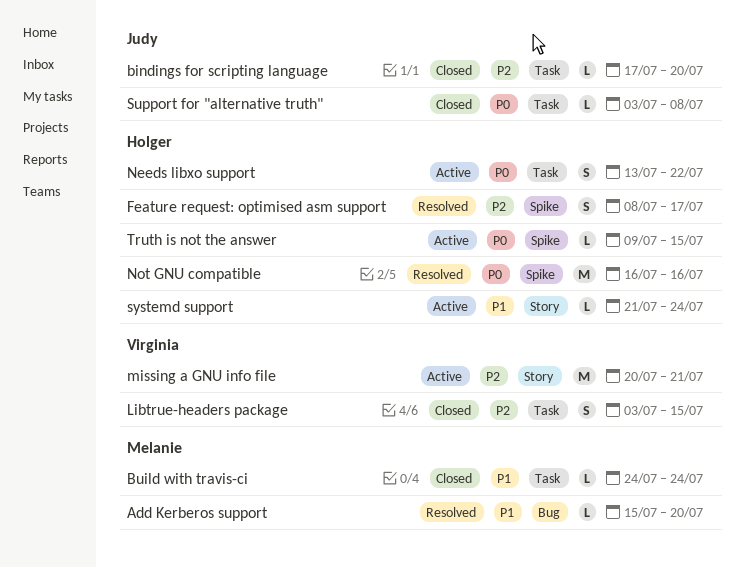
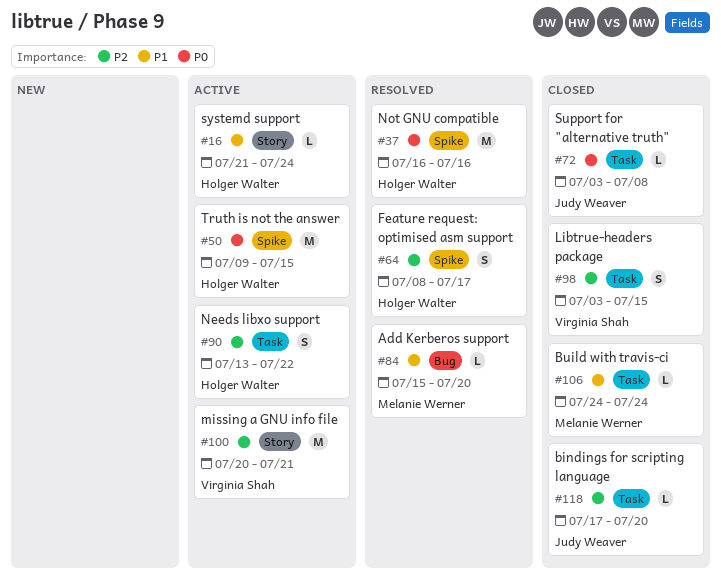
Needs libxo support, priority: P0 -> P2
Truth is not the answer, estimate: L -> M

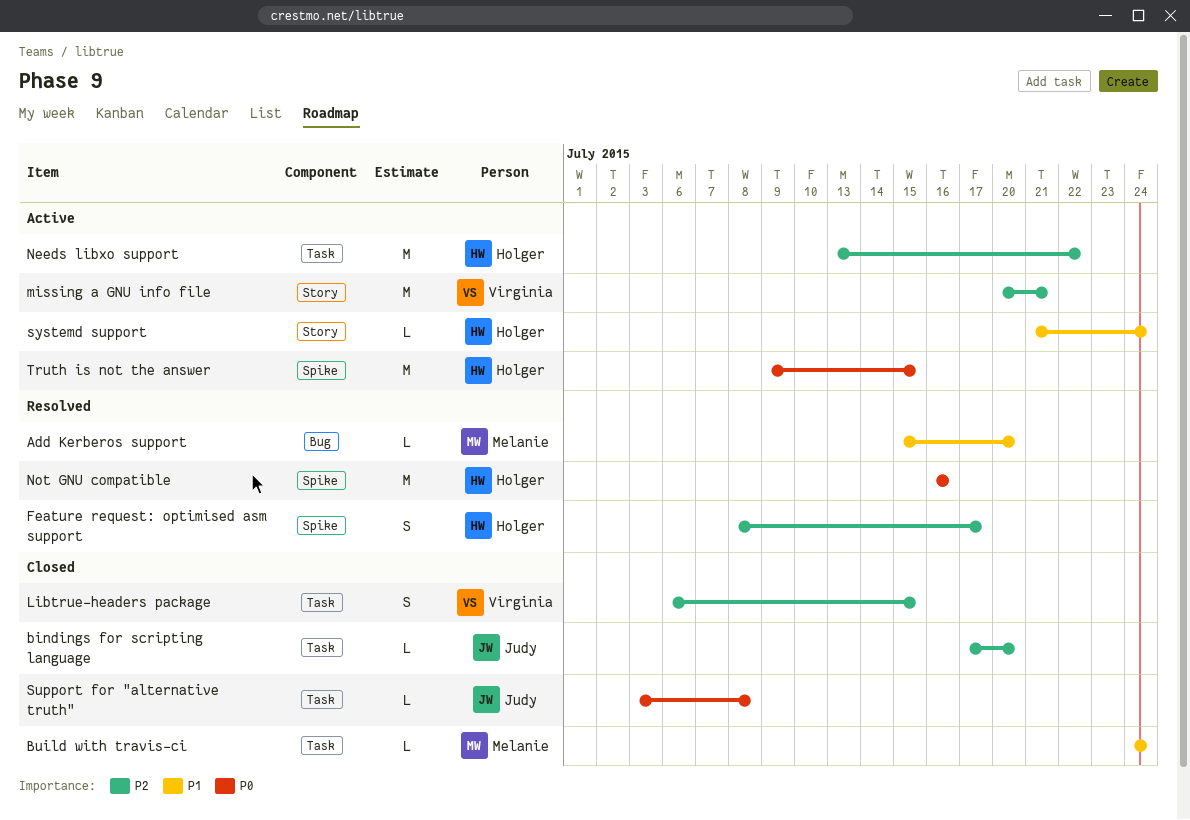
Libtrue-headers package, start: Jul 3 -> Jul 6
Needs libxo support, estimate: S -> M

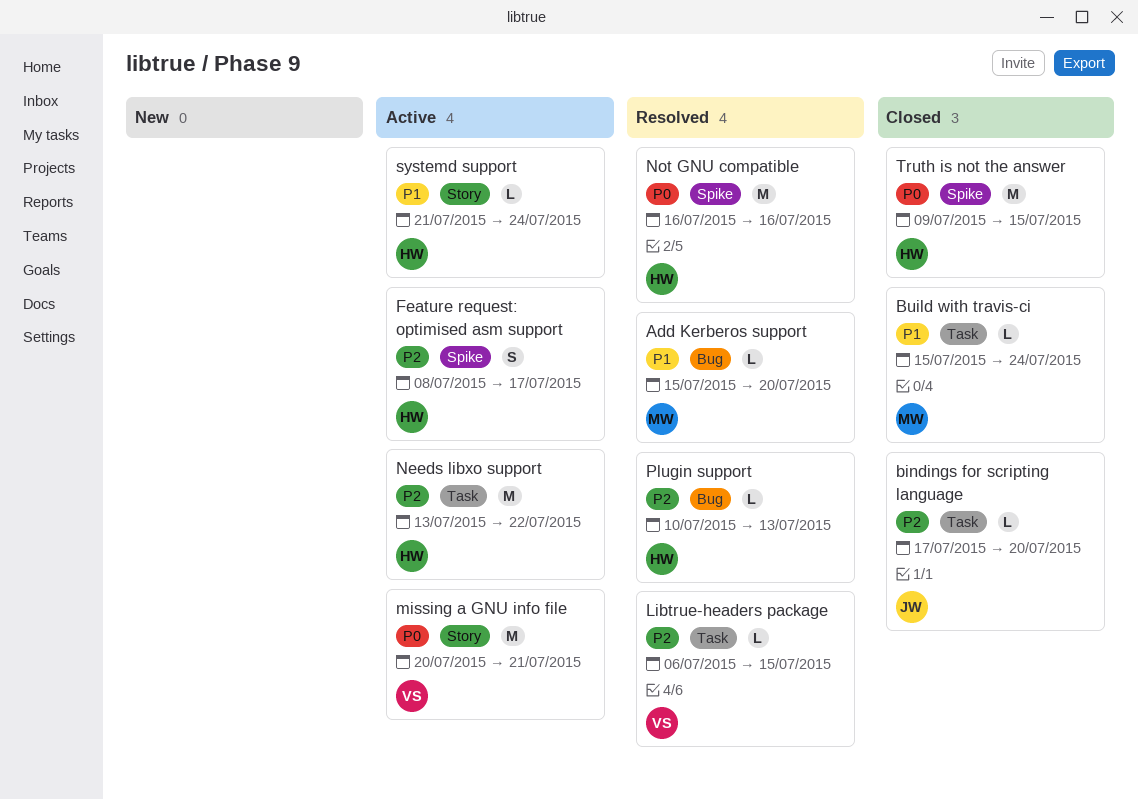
Build with travis-ci, start: Jul 24 -> Jul 15
Feature request: optimised asm support, status: Resolved -> Active
Libtrue-headers package, status: Closed -> Resolved
Libtrue-headers package, estimate: S -> L
missing a GNU info file, priority: P2 -> P0
Plugin support: none -> present
Support for "alternative truth": present -> none
Truth is not the answer, status: Active -> Closed

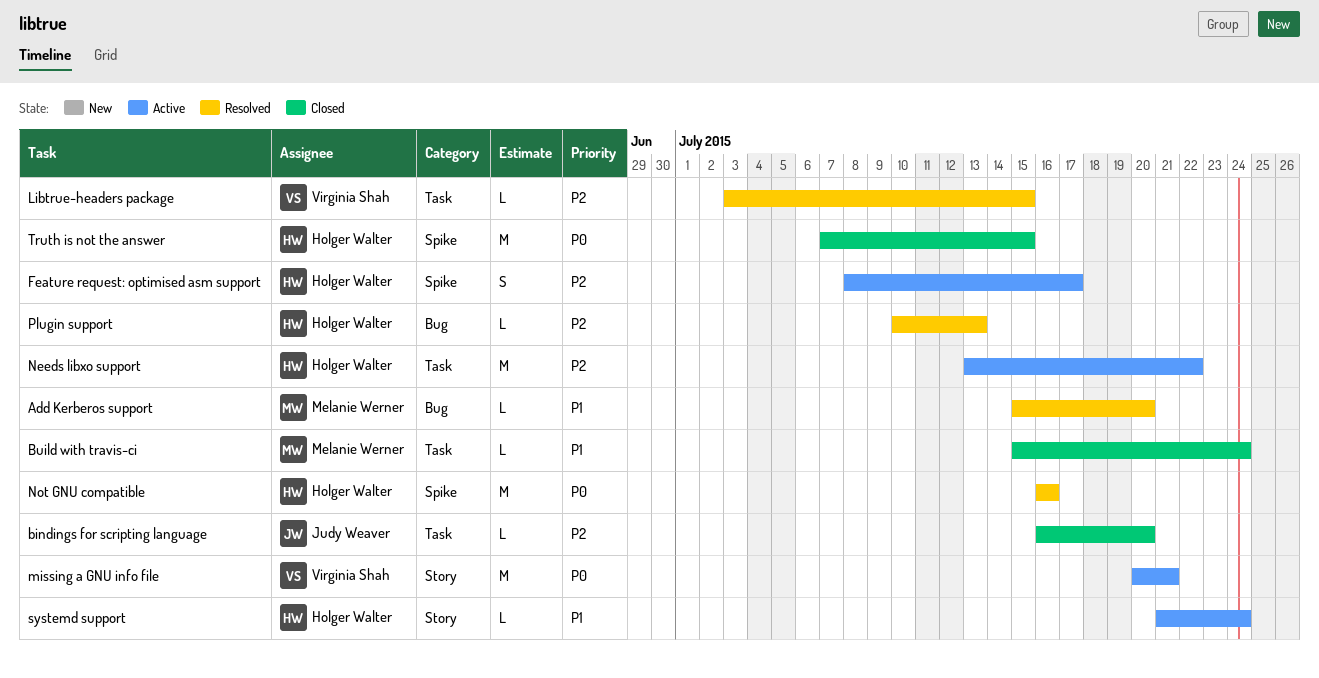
bindings for scripting language, start: Jul 17 -> Jul 16
Libtrue-headers package, start: Jul 6 -> Jul 3
Truth is not the answer, start: Jul 9 -> Jul 7

